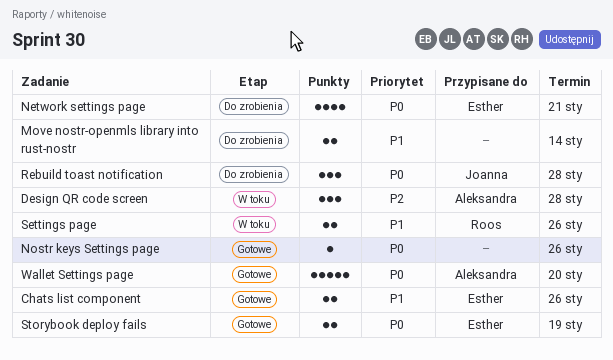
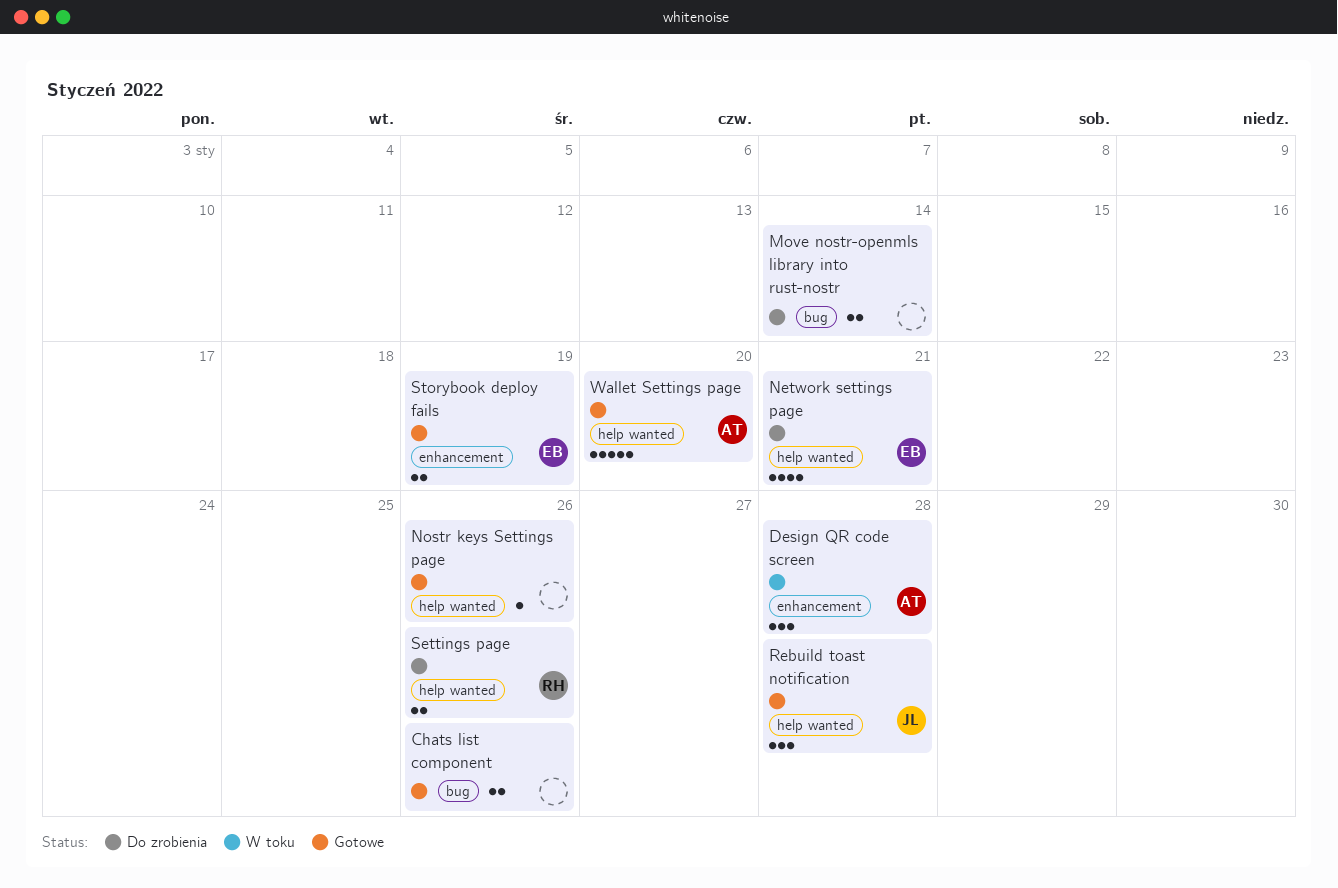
Chats list component, owner: Esther -> none
Rebuild toast notification, status: Do zrobienia -> Gotowe
Settings page, status: W toku -> Do zrobienia

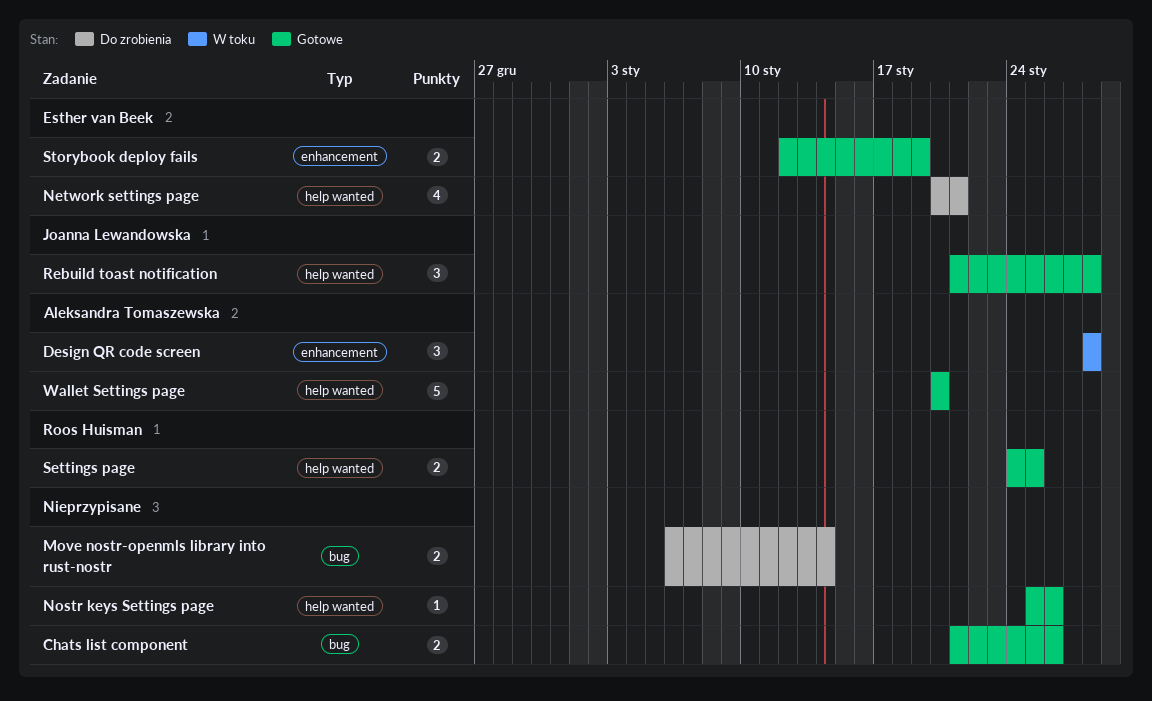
Settings page, status: Do zrobienia -> Gotowe
Settings page, due: Jan 26 -> Jan 25

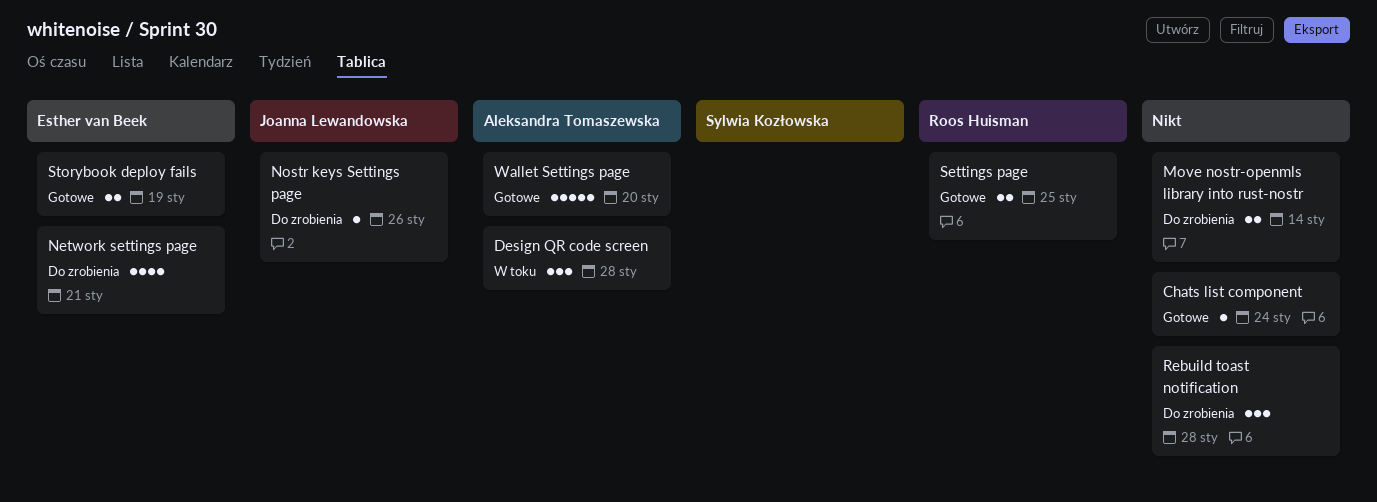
Chats list component, estimate: 2 -> 1
Chats list component, due: Jan 26 -> Jan 24
Nostr keys Settings page, status: Gotowe -> Do zrobienia
Nostr keys Settings page, owner: none -> Joanna Lewandowska
Rebuild toast notification, status: Gotowe -> Do zrobienia
Rebuild toast notification, owner: Joanna Lewandowska -> none

